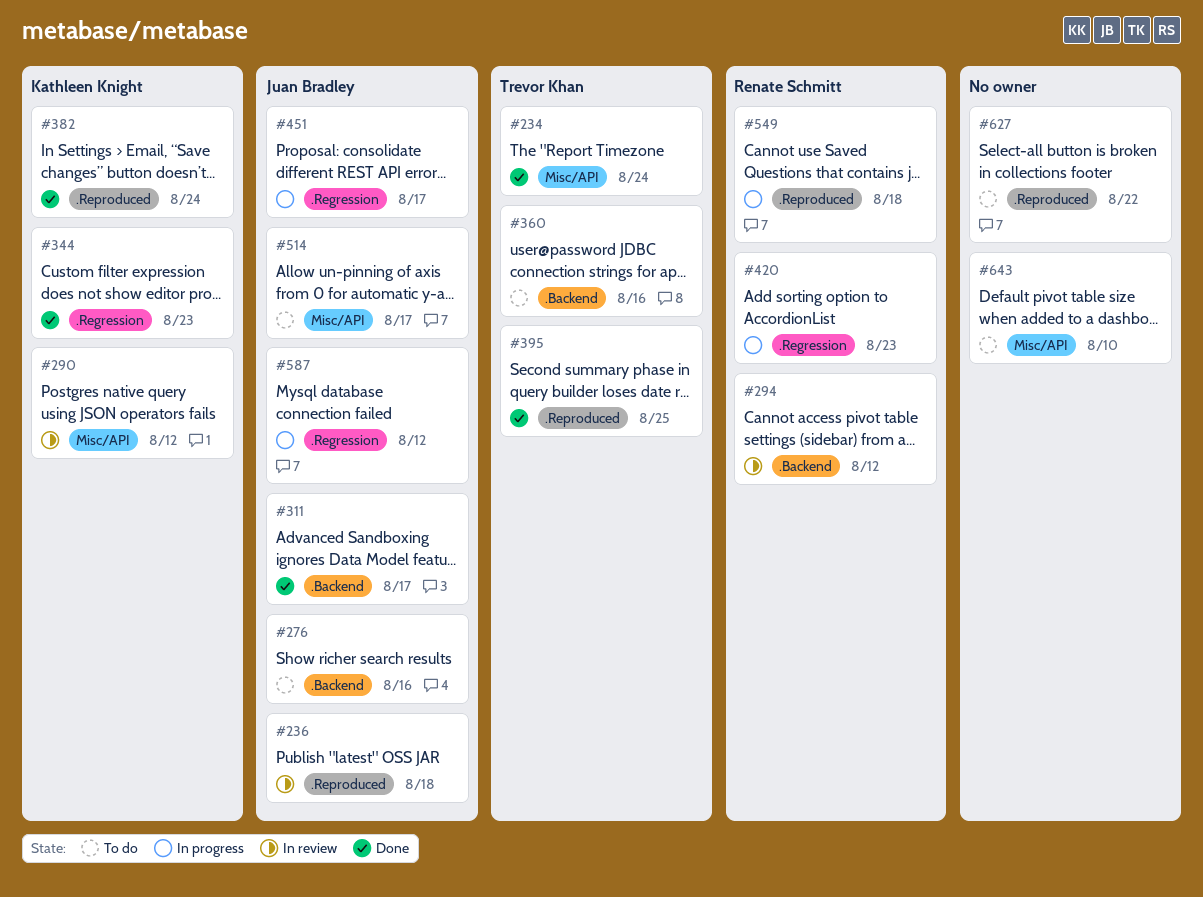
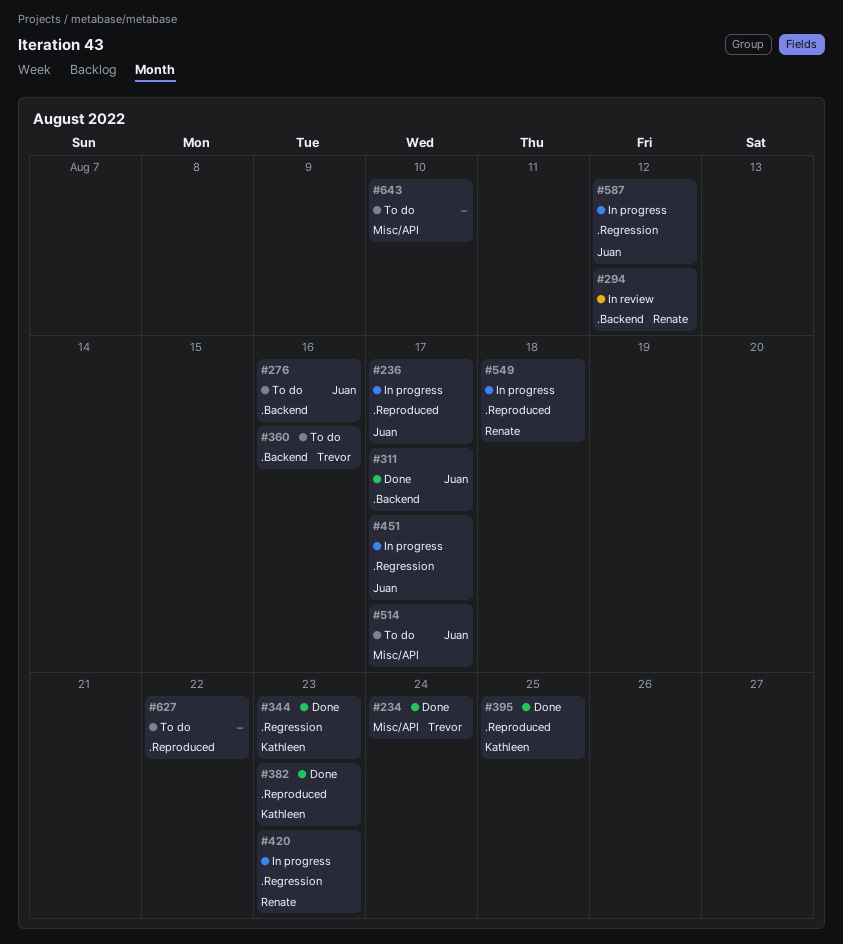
#236, status: In review -> In progress
#236, due: Aug 18 -> Aug 17
#290: present -> none
#382, due: Aug 24 -> Aug 23
#395, owner: Trevor Khan -> Kathleen Knight

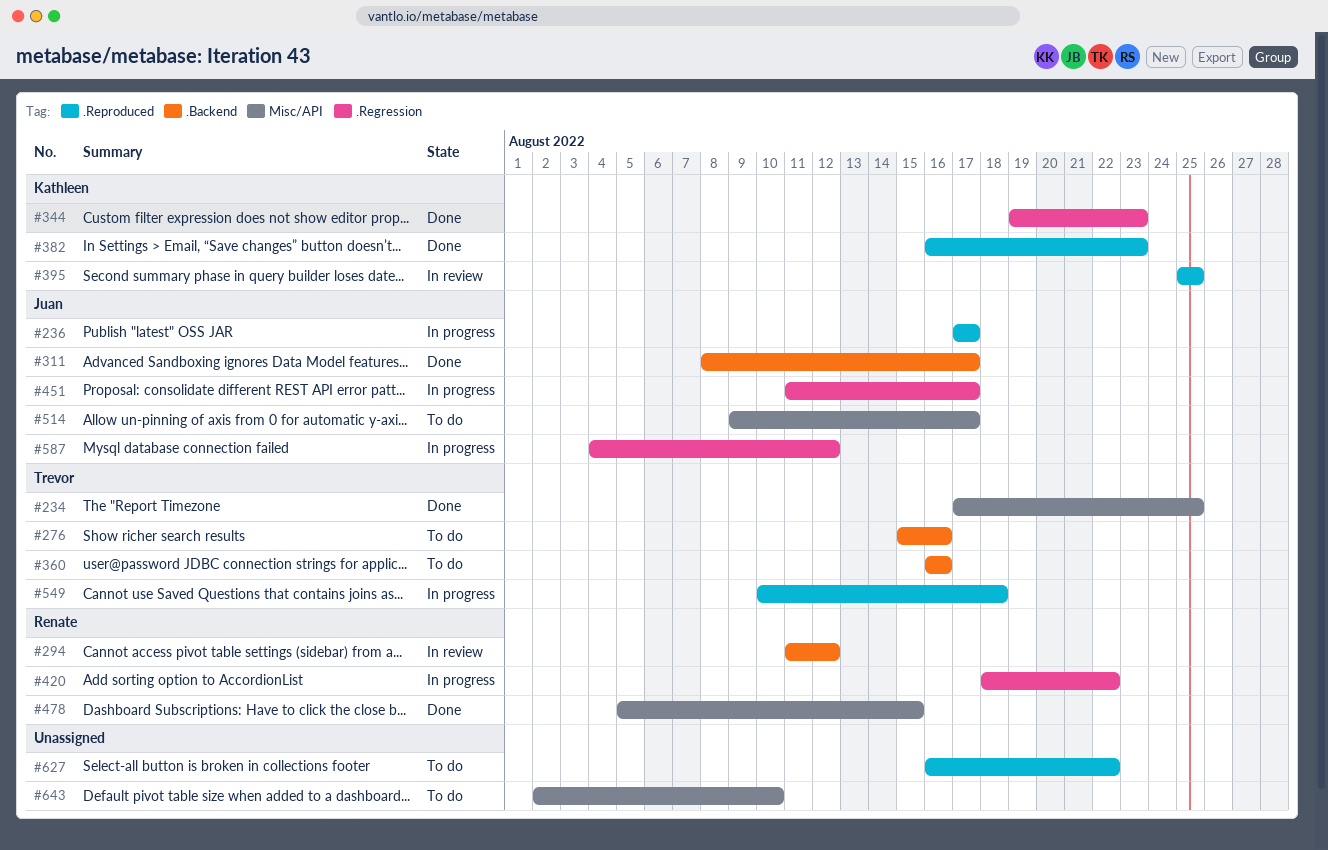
#234, due: Aug 24 -> Aug 25
#276, owner: Juan -> Trevor
#395, status: Done -> In review
#420, due: Aug 23 -> Aug 22
#478: none -> present
#549, owner: Renate -> Trevor

